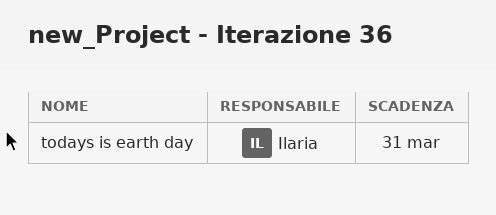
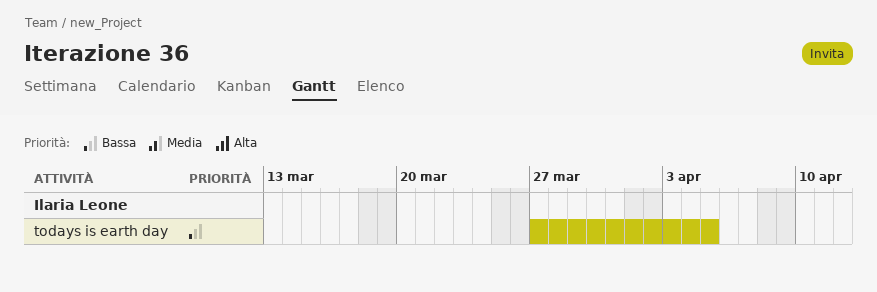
todays is earth day, due: Mar 31 -> Apr 5

